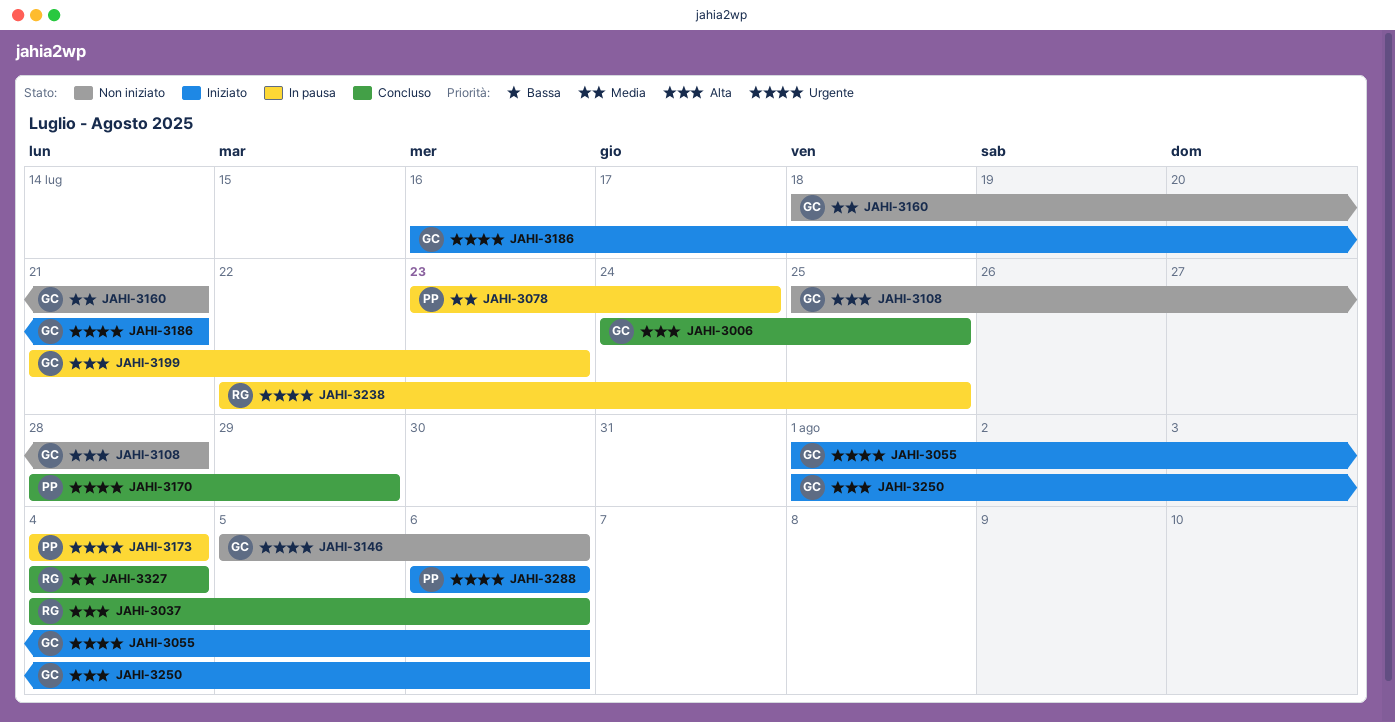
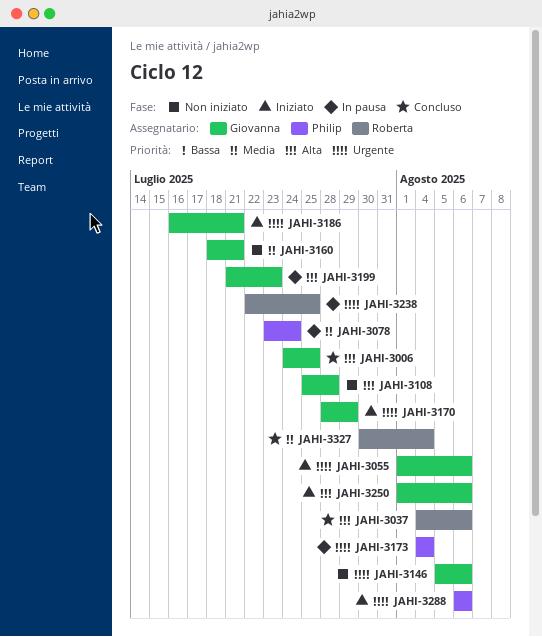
JAHI-3170, status: Concluso -> Iniziato
JAHI-3170, owner: Philip -> Giovanna
JAHI-3327, start: Aug 4 -> Jul 30

